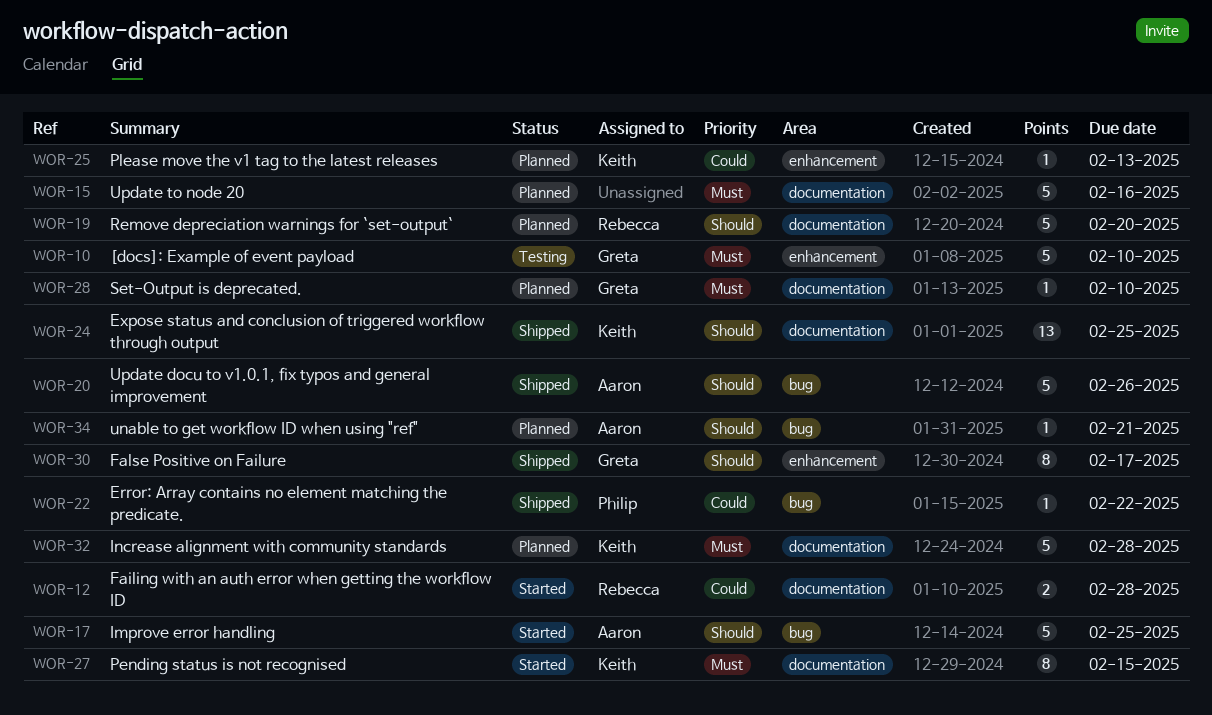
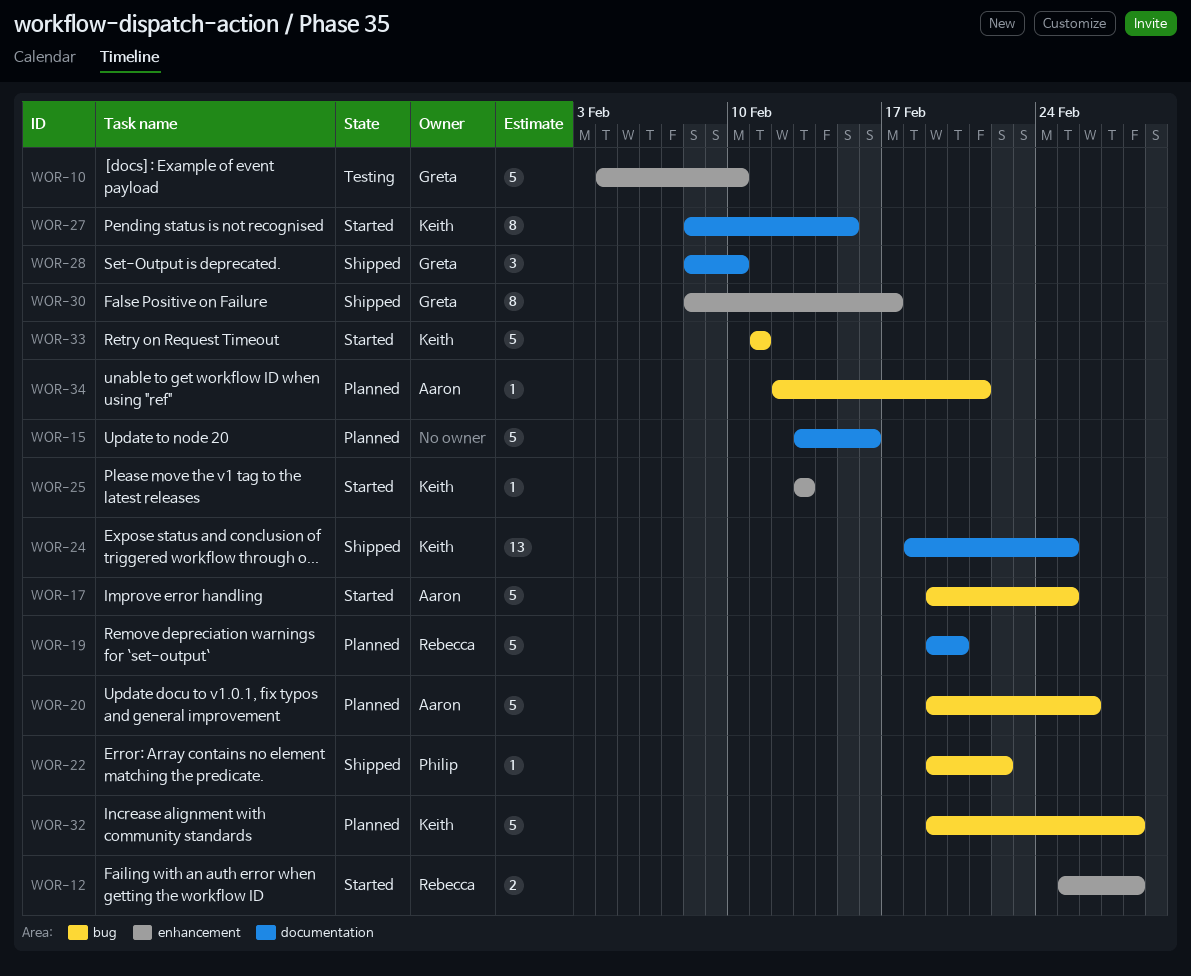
WOR-12, label: documentation -> enhancement
WOR-20, status: Shipped -> Planned
WOR-25, status: Planned -> Started
WOR-28, status: Planned -> Shipped
WOR-28, estimate: 1 -> 3
WOR-32, label: documentation -> bug
WOR-33: none -> present

